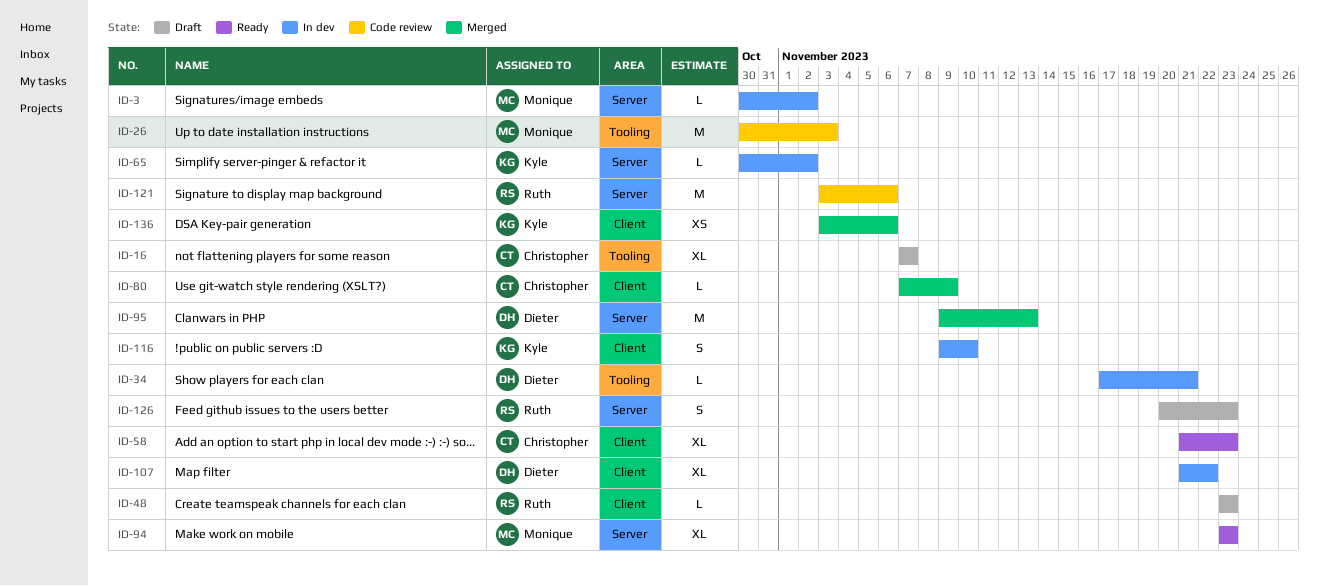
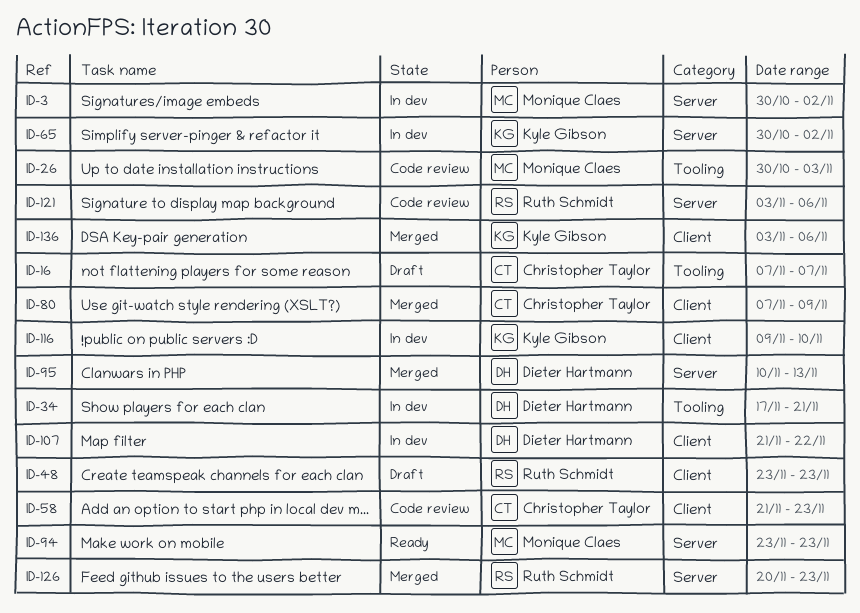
ID-58, status: Ready -> Code review
ID-95, start: Nov 9 -> Nov 10
ID-126, status: Draft -> Merged

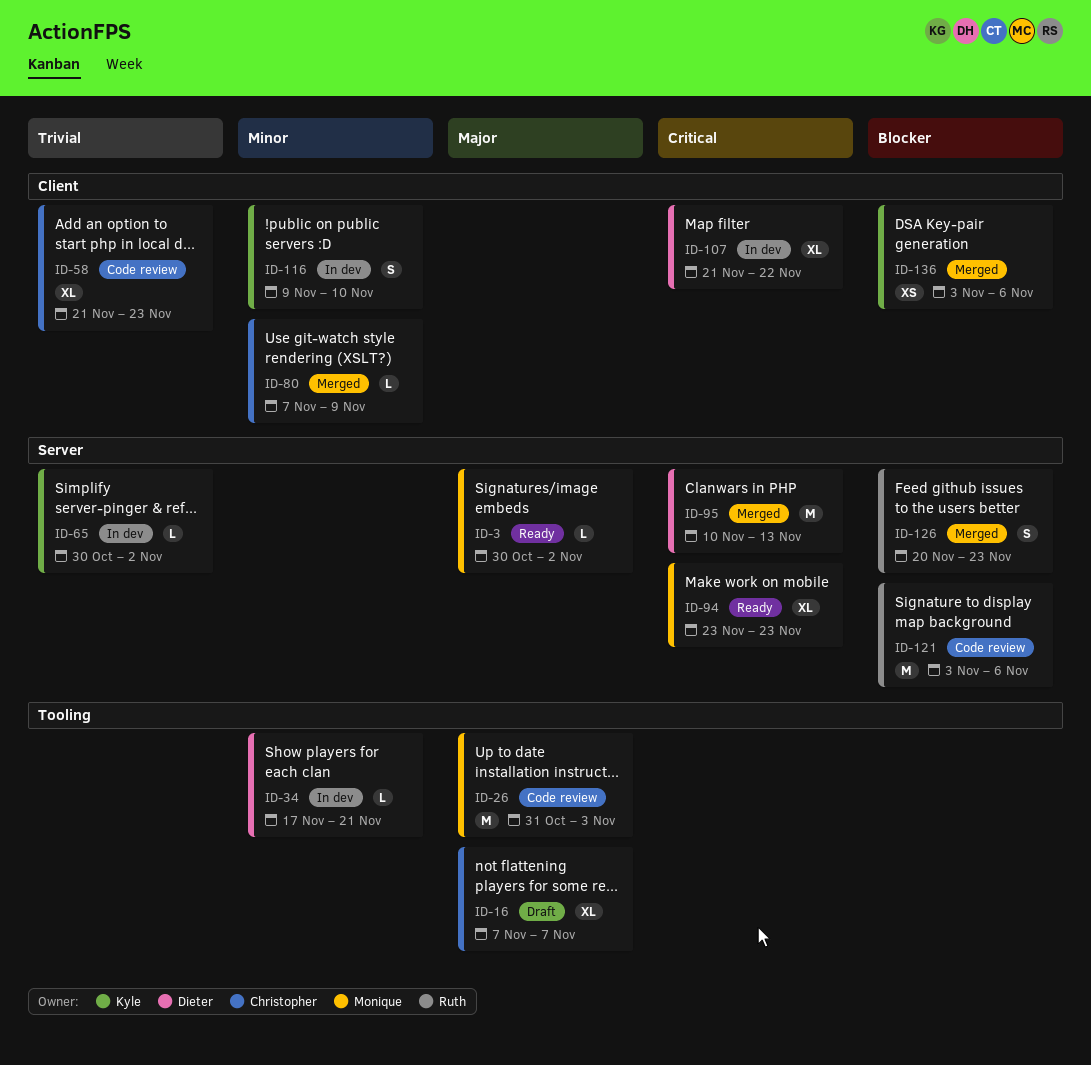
ID-3, status: In dev -> Ready
ID-26, start: Oct 30 -> Oct 31
ID-48: present -> none

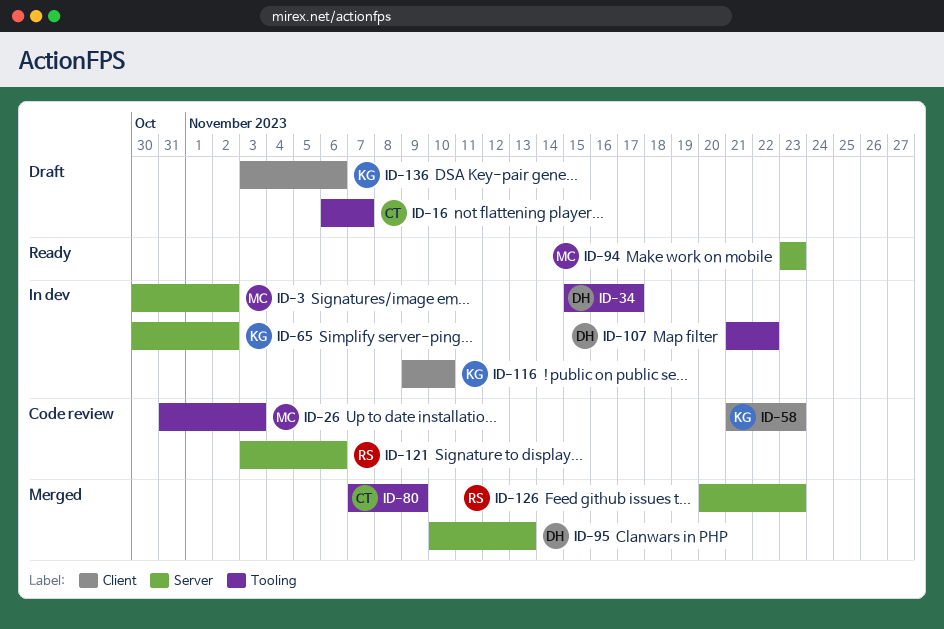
ID-3, status: Ready -> In dev
ID-16, start: Nov 7 -> Nov 6
ID-34, start: Nov 17 -> Nov 15
ID-34, due: Nov 21 -> Nov 17
ID-58, owner: Christopher -> Kyle
ID-80, label: Client -> Tooling
ID-107, label: Client -> Tooling
ID-136, status: Merged -> Draft

